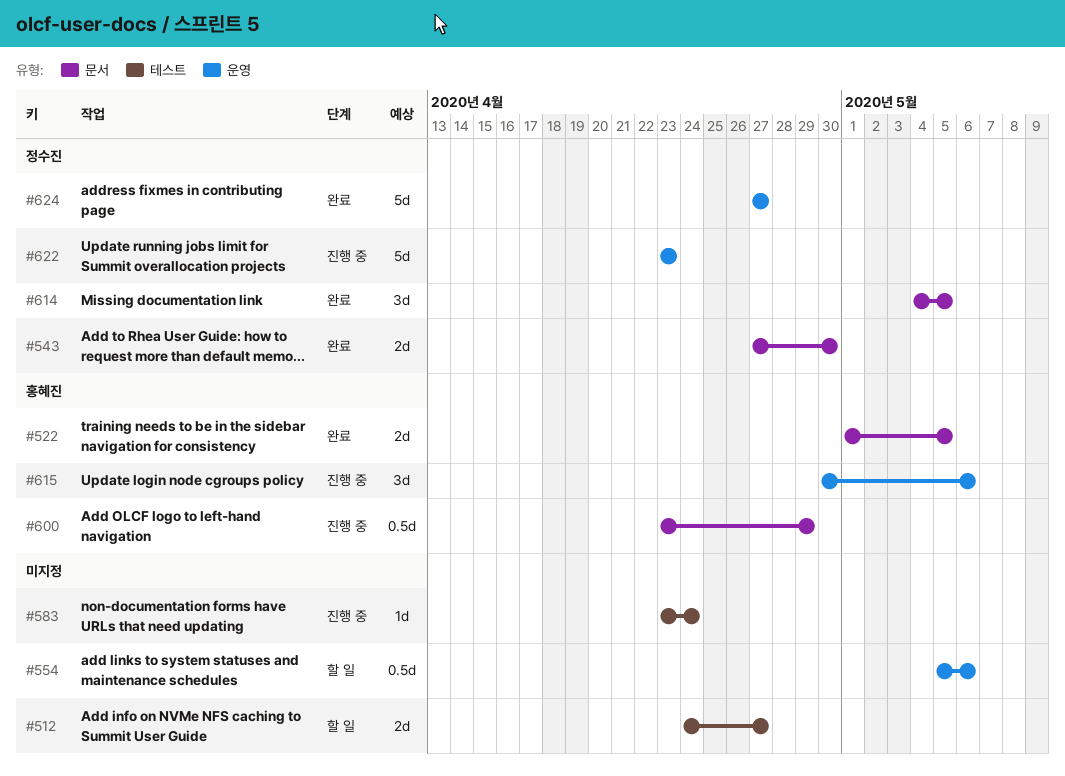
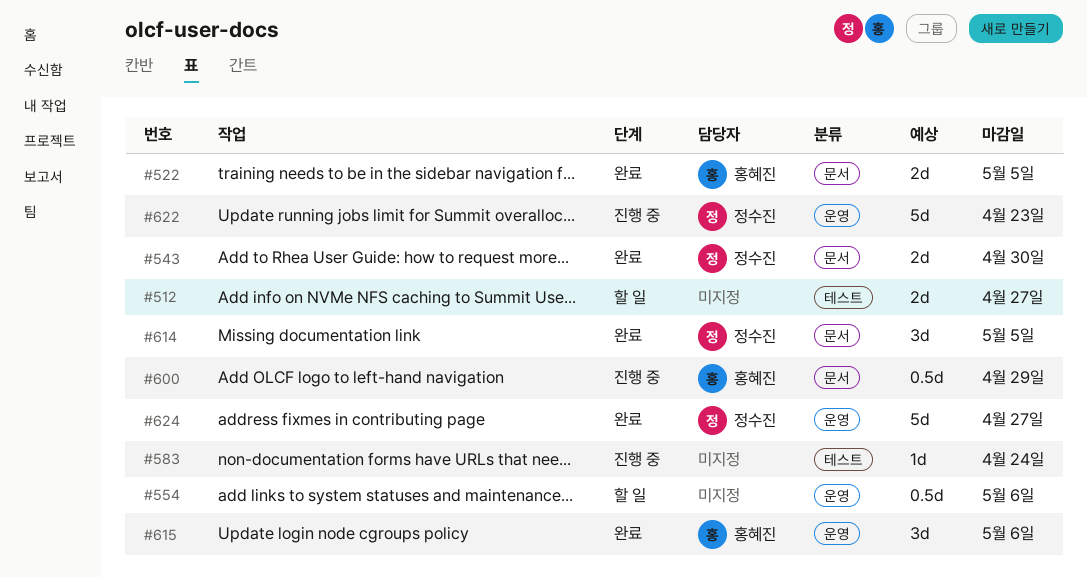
#615, status: 진행 중 -> 완료

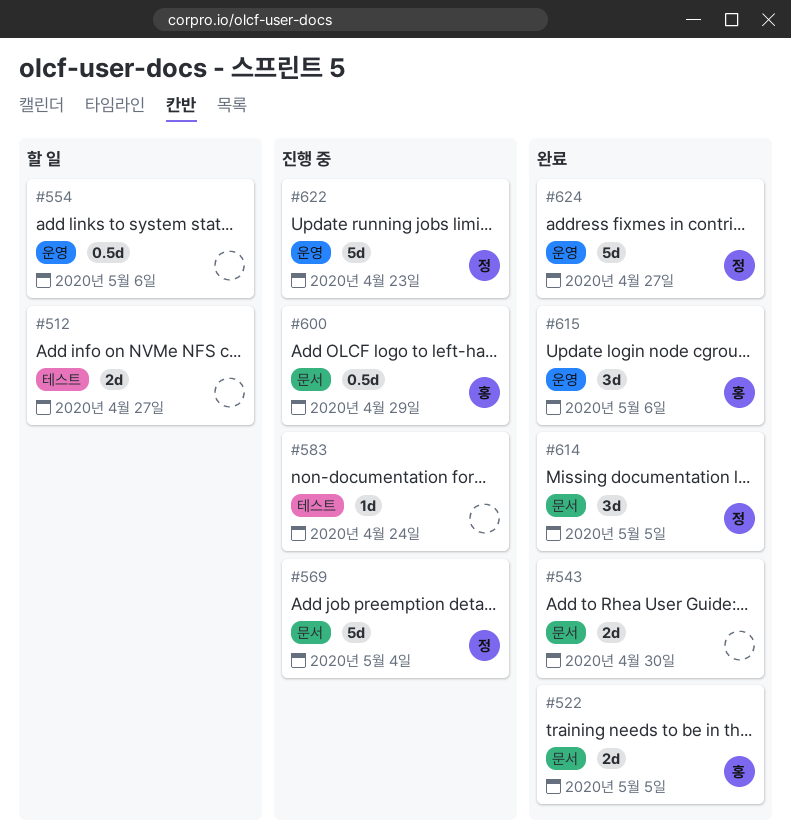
#543, owner: 정수진 -> none
#569: none -> present

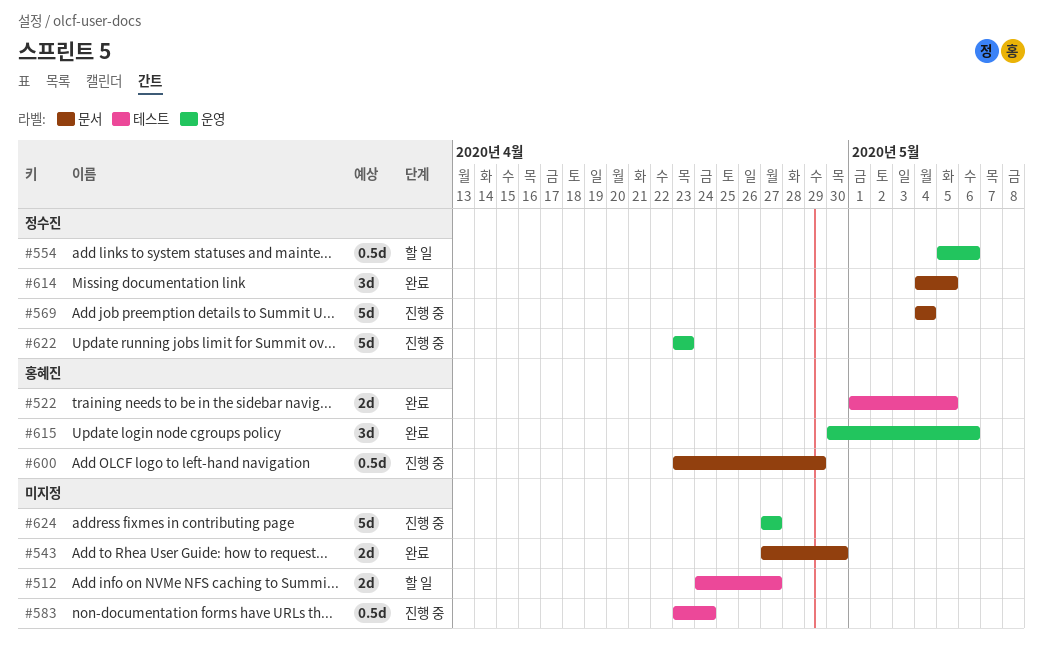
#522, label: 문서 -> 테스트
#554, owner: none -> 정수진
#583, estimate: 1d -> 0.5d
#624, status: 완료 -> 진행 중
#624, owner: 정수진 -> none

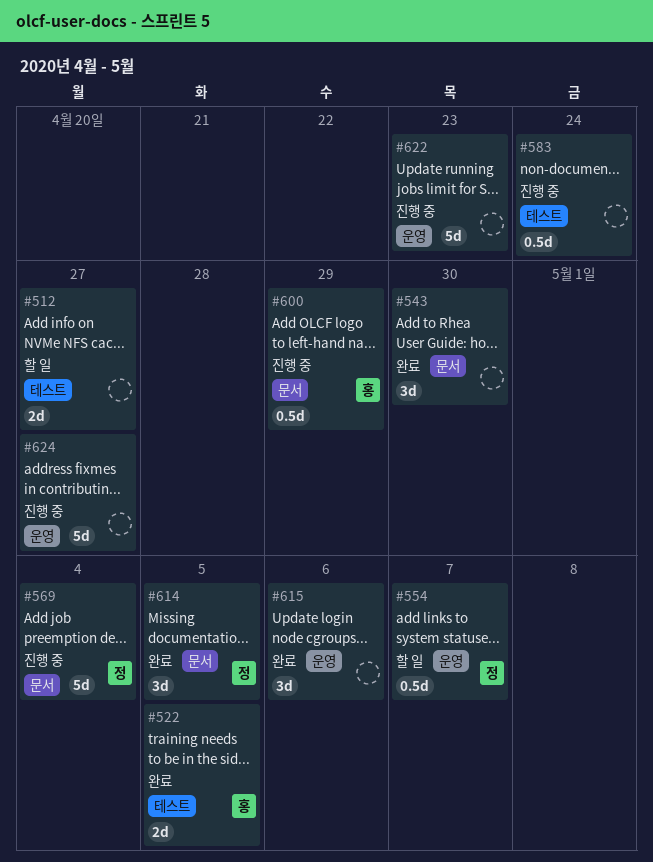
#543, estimate: 2d -> 3d
#554, due: May 6 -> May 7
#615, owner: 홍혜진 -> none
#622, owner: 정수진 -> none

